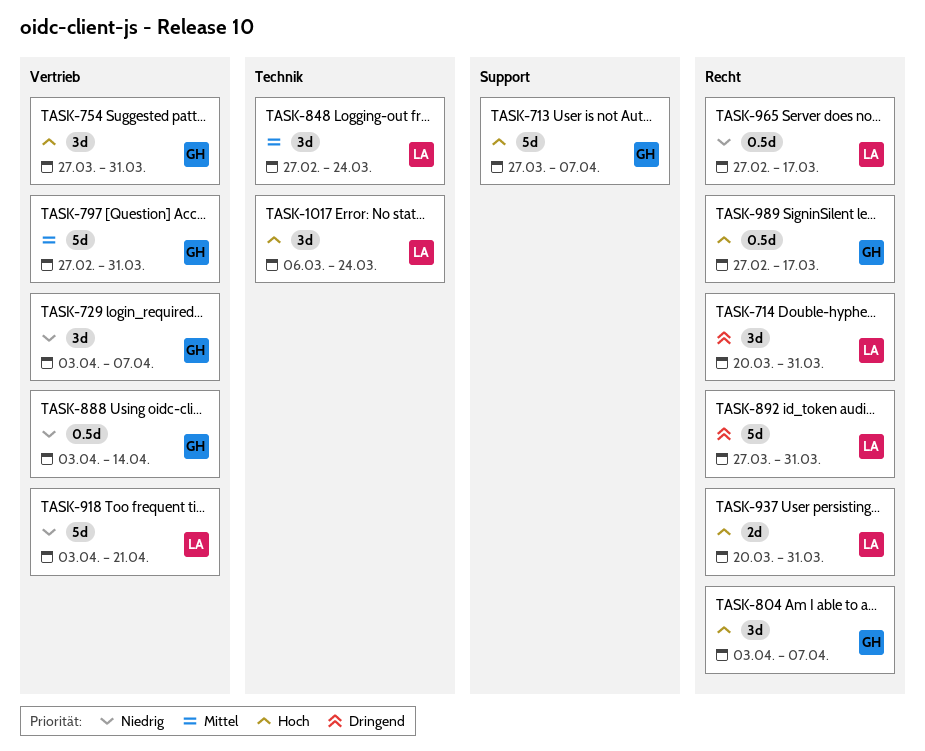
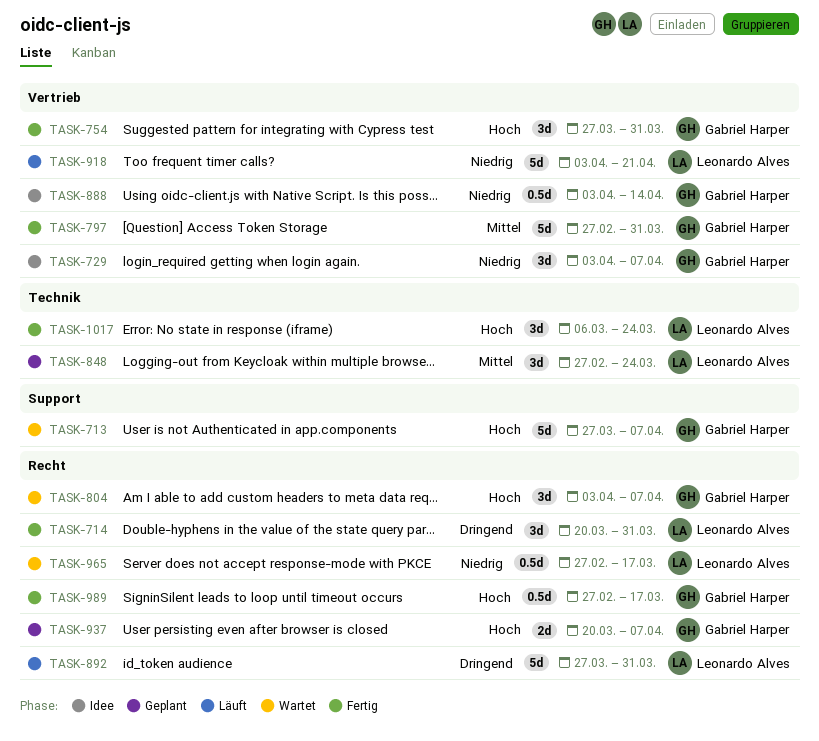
TASK-937, owner: Leonardo Alves -> Gabriel Harper
TASK-937, due: Mar 31 -> Apr 7

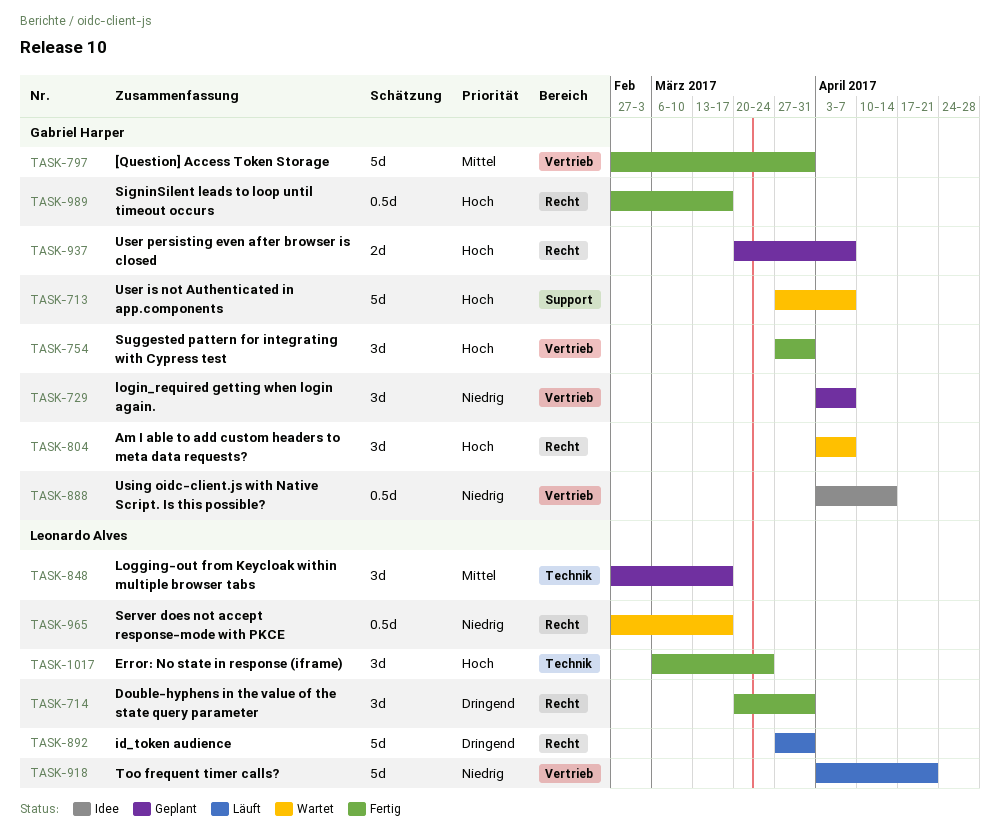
TASK-729, status: Idee -> Geplant
TASK-848, due: Mar 24 -> Mar 17

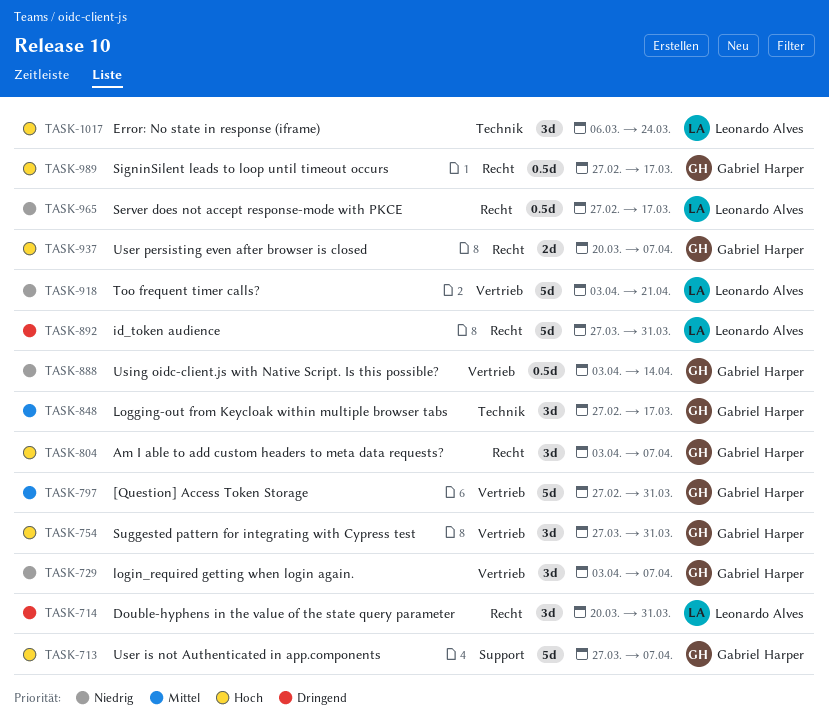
TASK-848, owner: Leonardo Alves -> Gabriel Harper

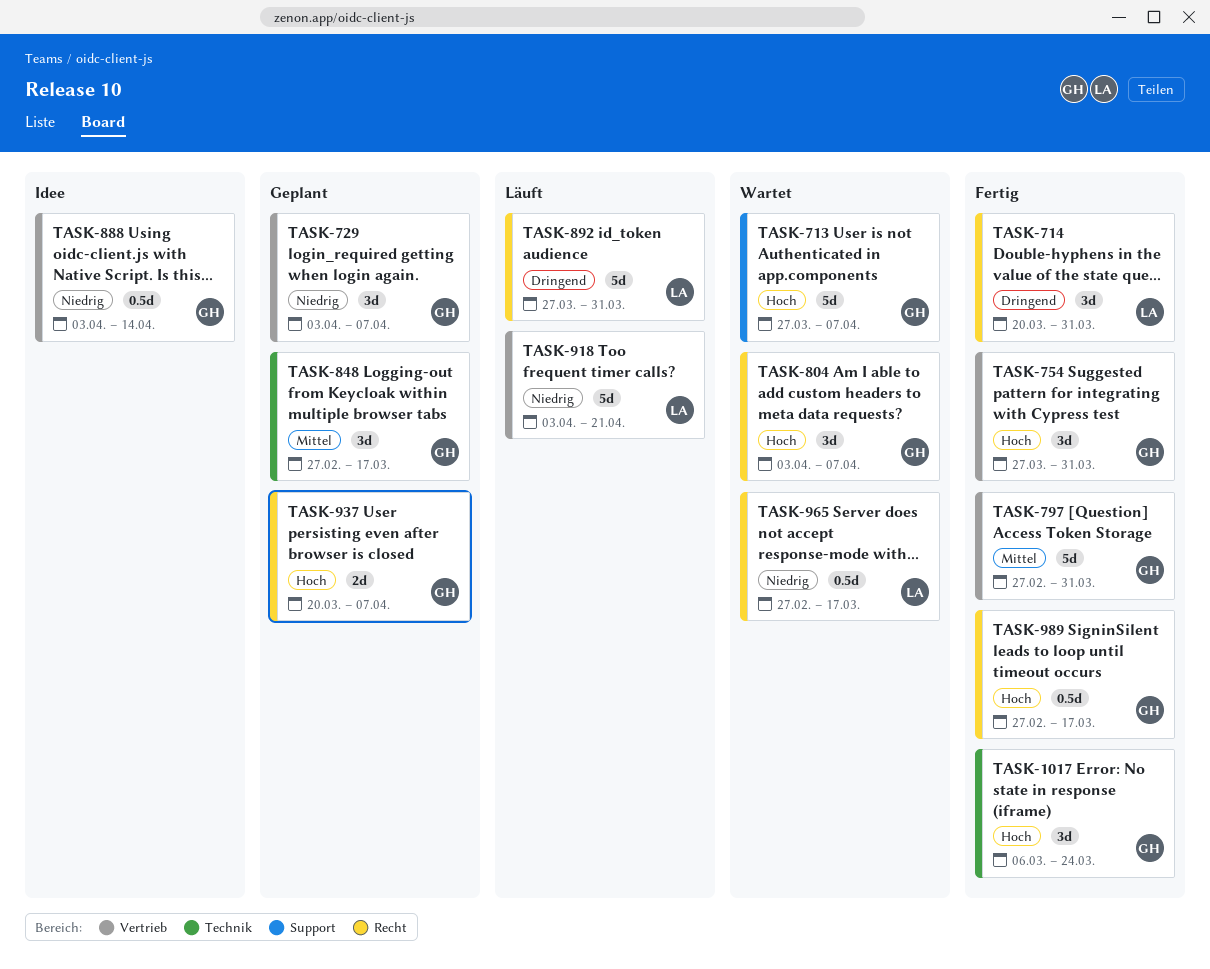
TASK-1017, owner: Leonardo Alves -> Gabriel Harper

